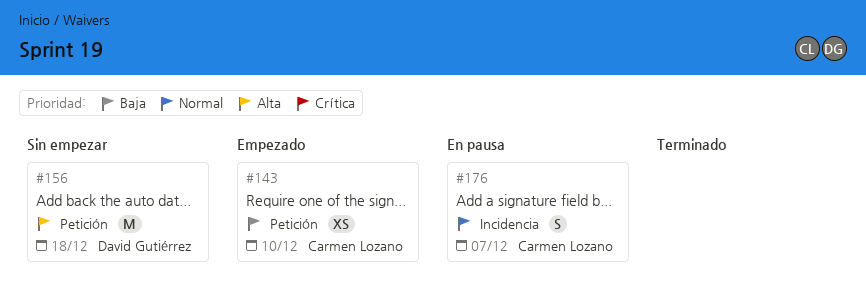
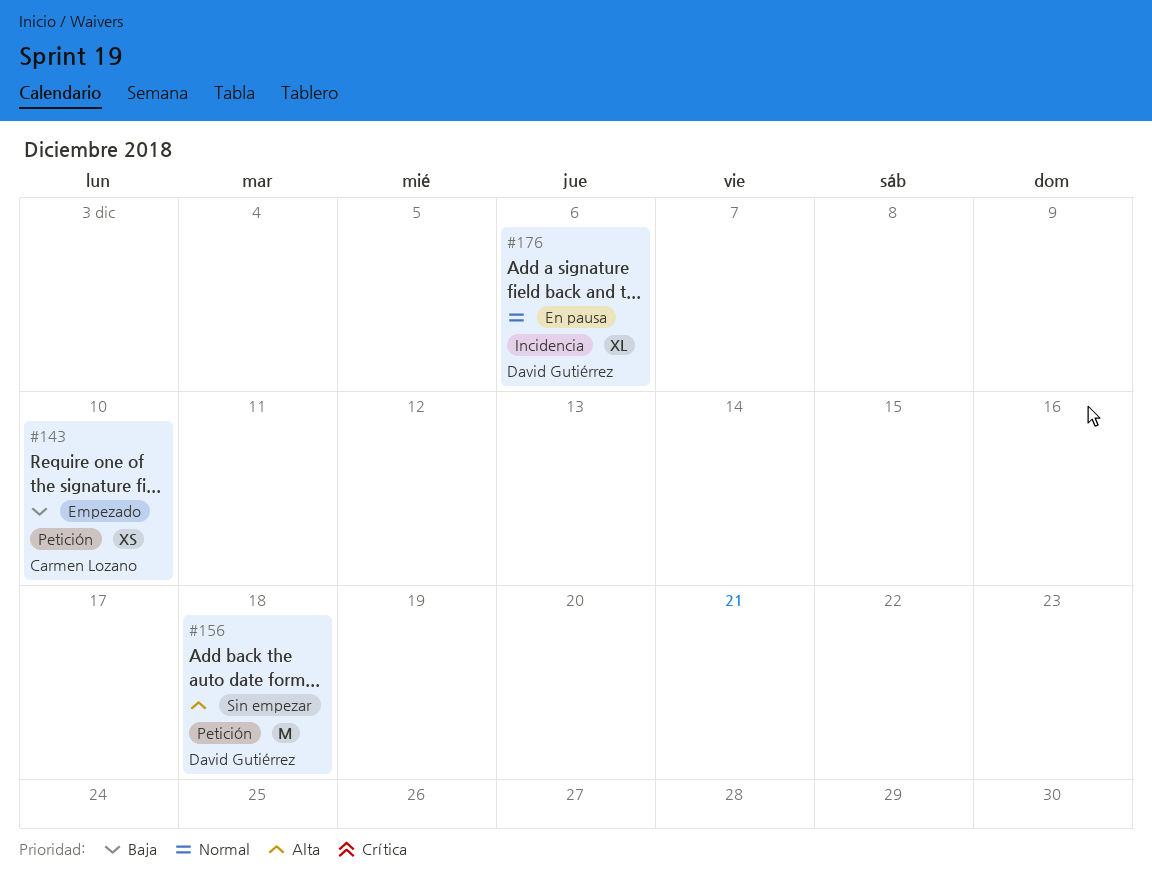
#176, owner: Carmen Lozano -> David Gutiérrez
#176, estimate: S -> XL
#176, due: Dec 7 -> Dec 6

